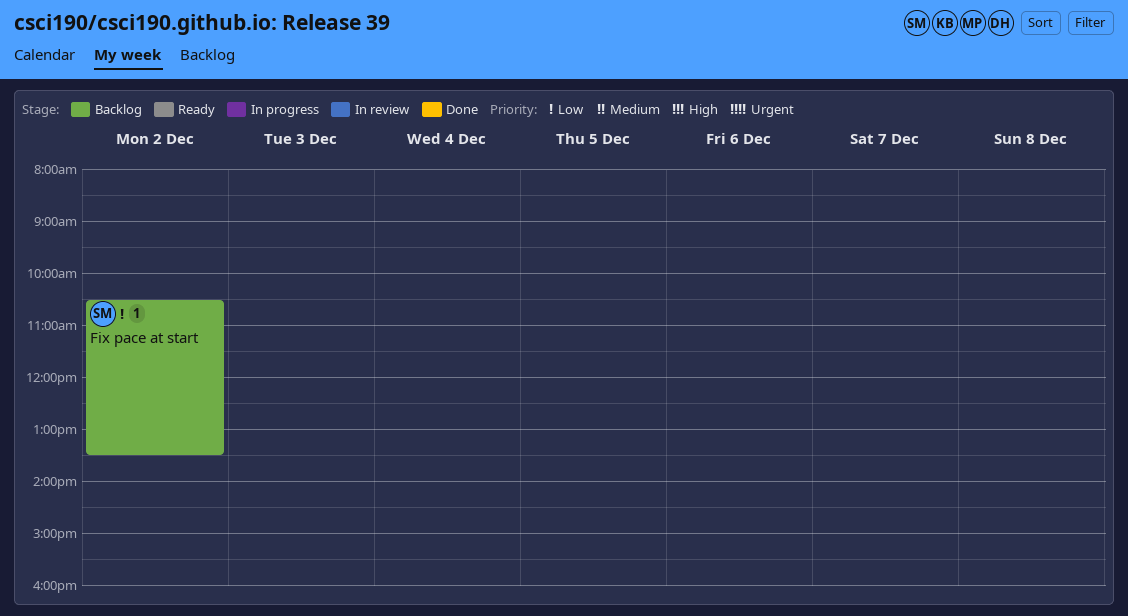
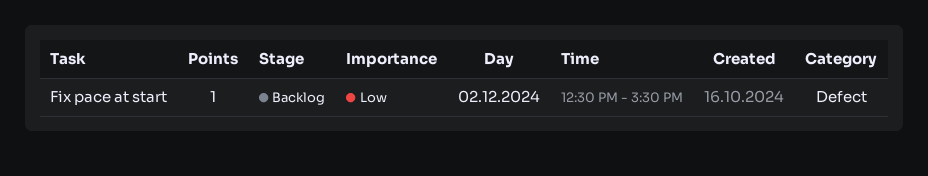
Fix pace at start, begins: 10:30 -> 12:30
Fix pace at start, ends: 13:30 -> 15:30

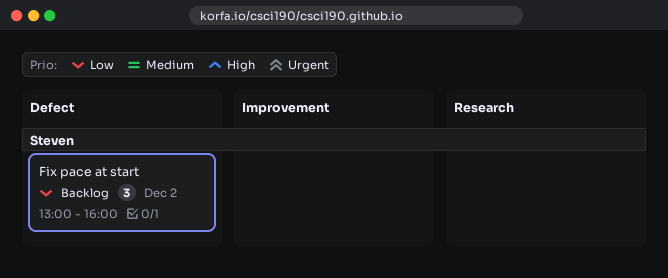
Fix pace at start, estimate: 1 -> 3
Fix pace at start, begins: 12:30 -> 13:00
Fix pace at start, ends: 15:30 -> 16:00

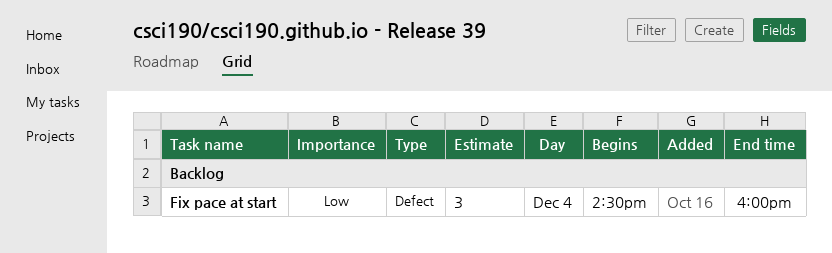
Fix pace at start, day: Dec 2 -> Dec 4
Fix pace at start, begins: 13:00 -> 14:30

